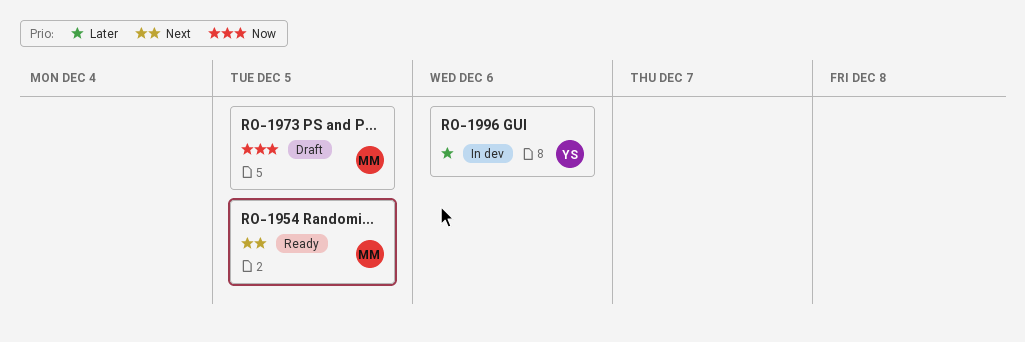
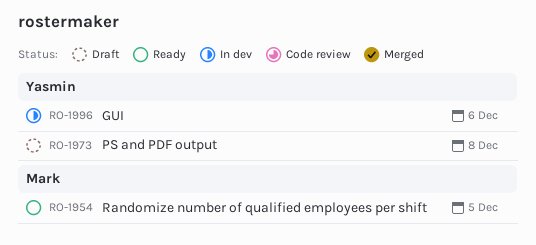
RO-1973, owner: Mark -> Yasmin
RO-1973, due: Dec 5 -> Dec 8

